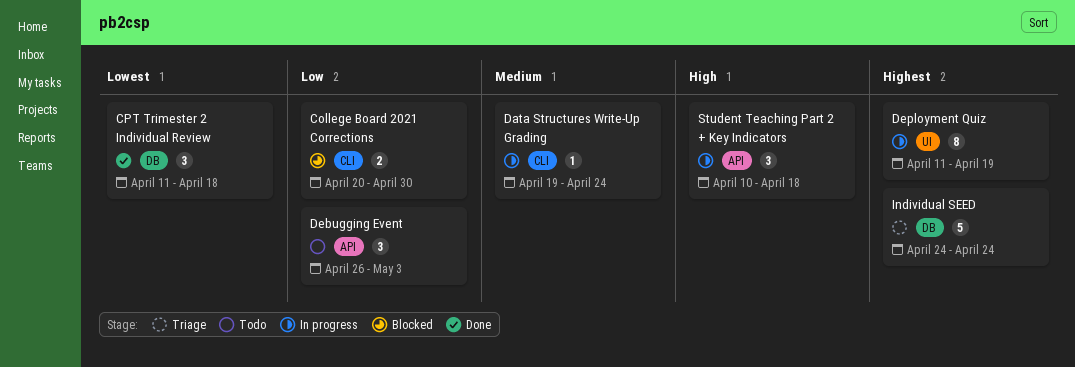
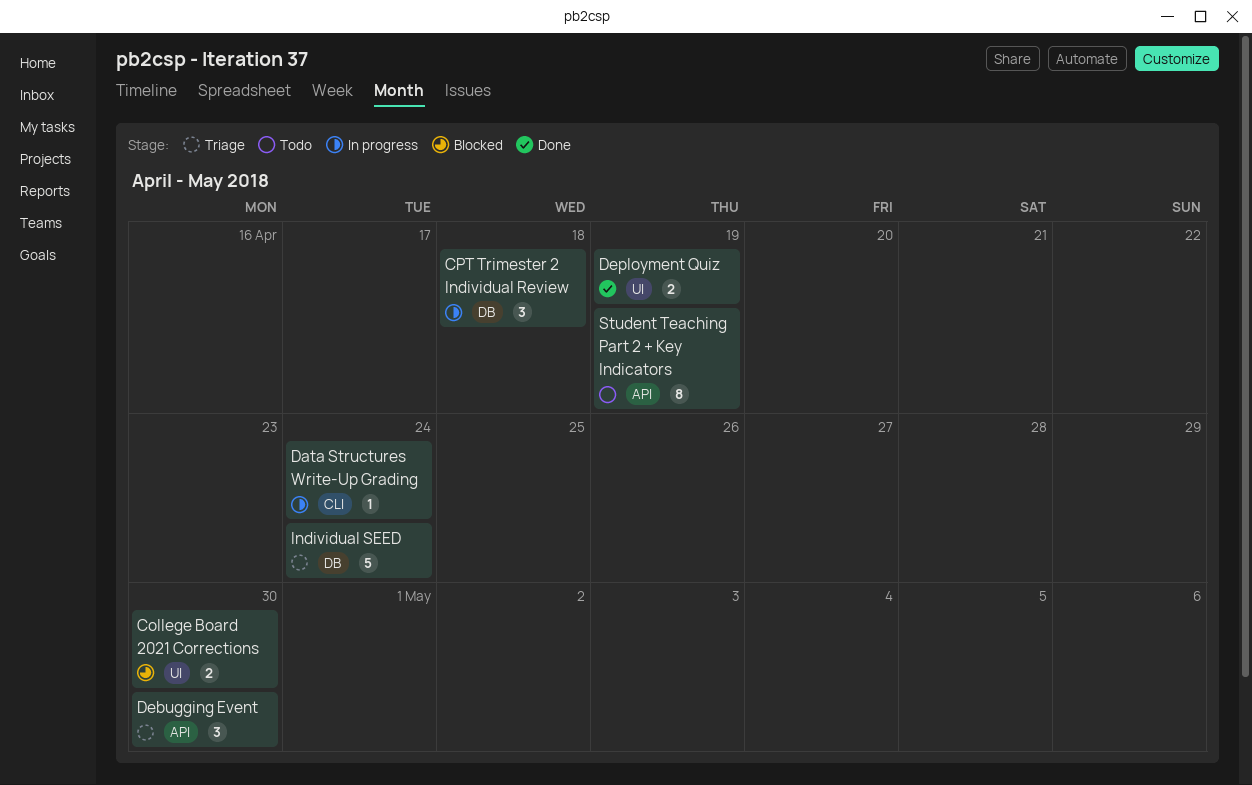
College Board 2021 Corrections, label: CLI -> UI
CPT Trimester 2 Individual Review, status: Done -> In progress
Debugging Event, status: Todo -> Triage
Debugging Event, due: May 3 -> Apr 30
Deployment Quiz, status: In progress -> Done
Deployment Quiz, estimate: 8 -> 2
Student Teaching Part 2 + Key Indicators, status: In progress -> Todo
Student Teaching Part 2 + Key Indicators, estimate: 3 -> 8
Student Teaching Part 2 + Key Indicators, due: Apr 18 -> Apr 19

